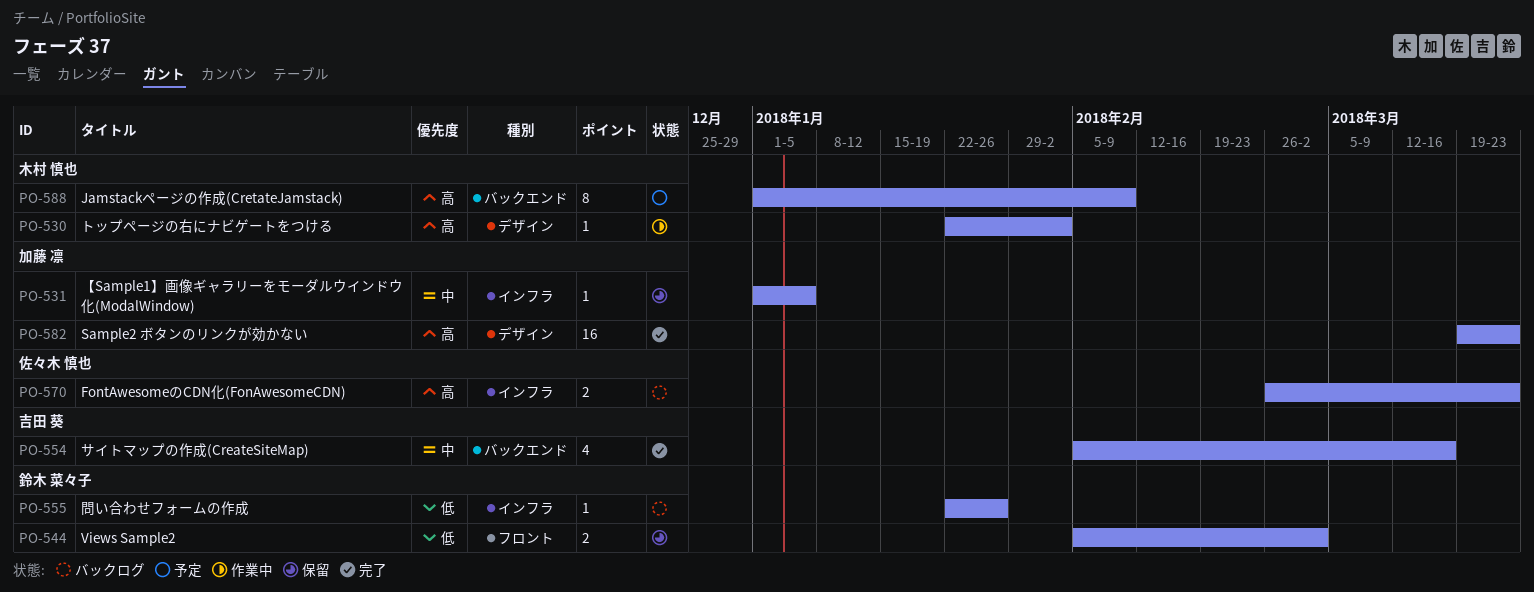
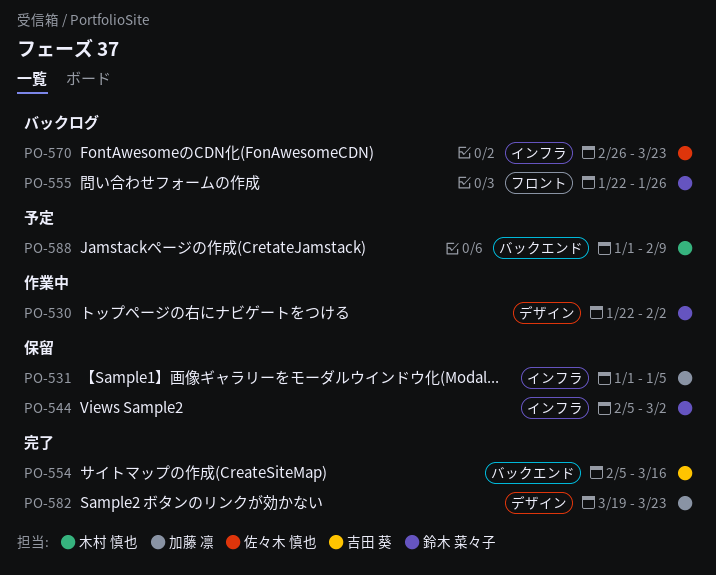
PO-530, owner: 木村 慎也 -> 鈴木 菜々子
PO-544, label: フロント -> インフラ
PO-555, label: インフラ -> フロント

